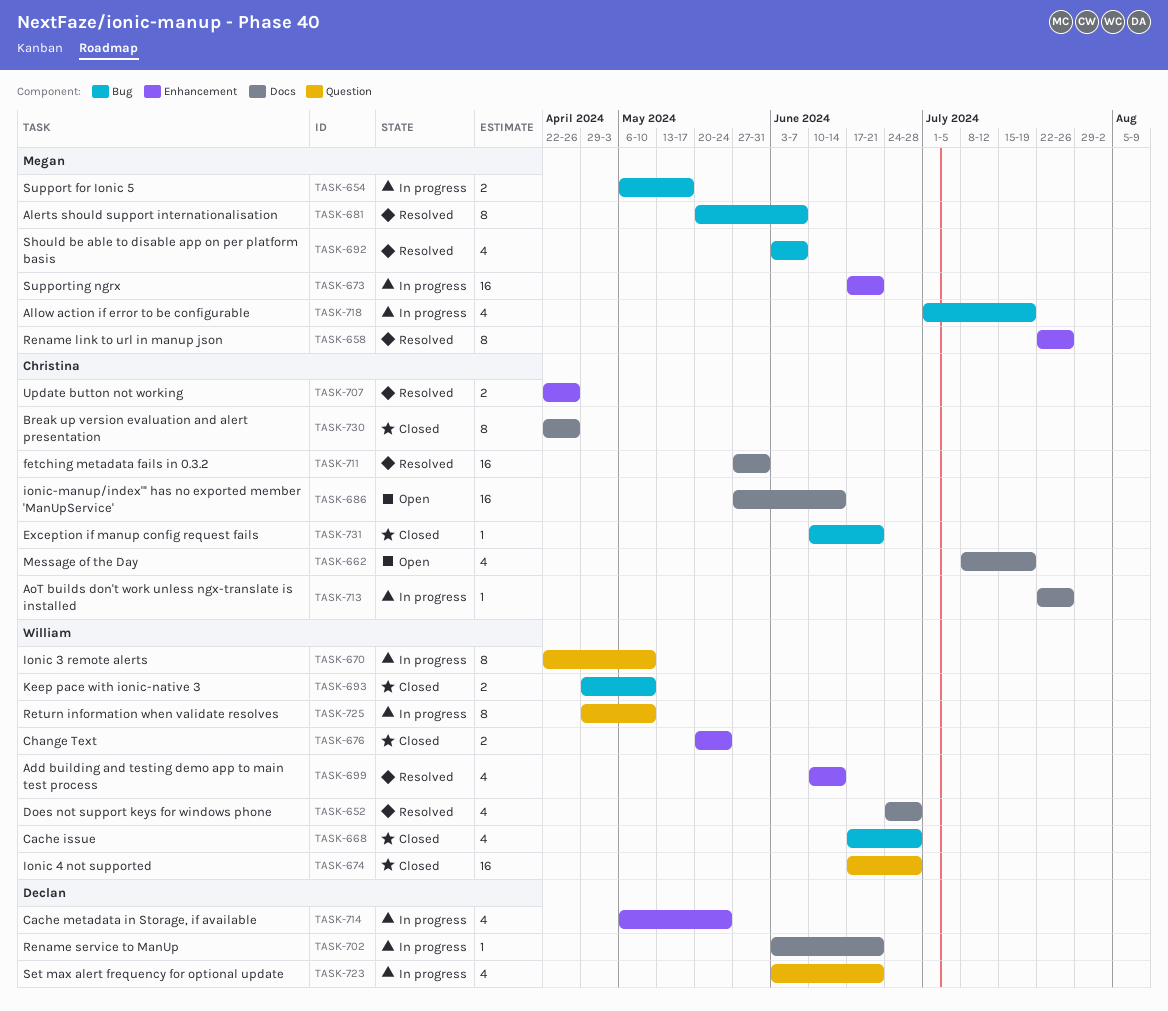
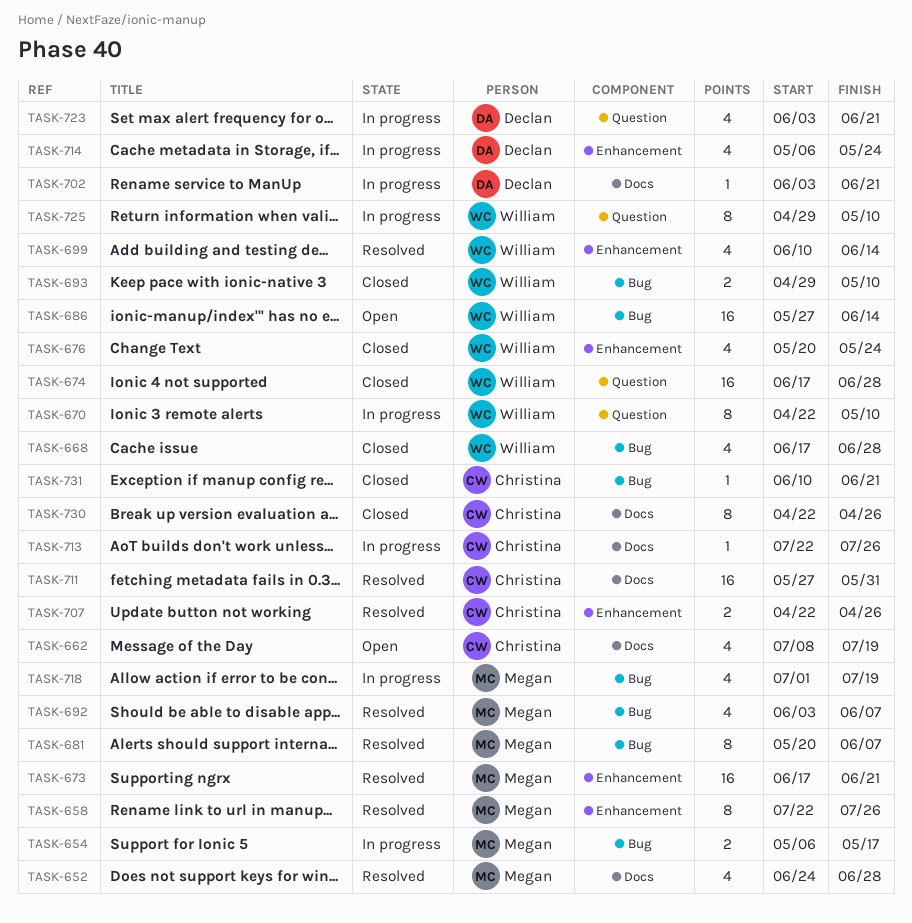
TASK-652, owner: William -> Megan
TASK-673, status: In progress -> Resolved
TASK-676, estimate: 2 -> 4
TASK-686, owner: Christina -> William
TASK-686, label: Docs -> Bug

